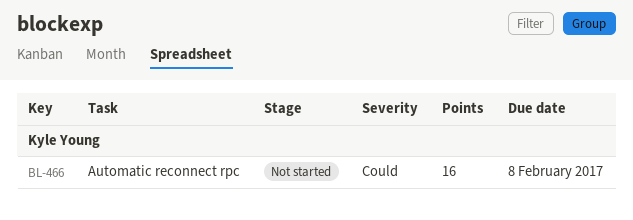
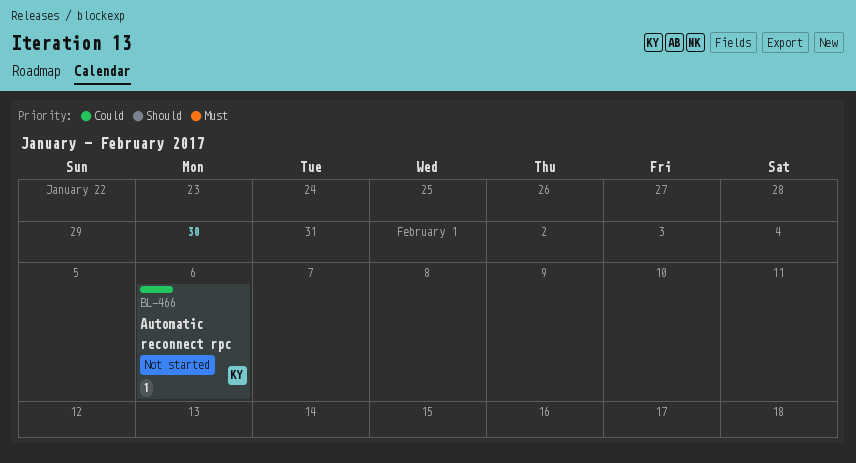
BL-466, estimate: 16 -> 1
BL-466, due: Feb 8 -> Feb 6

